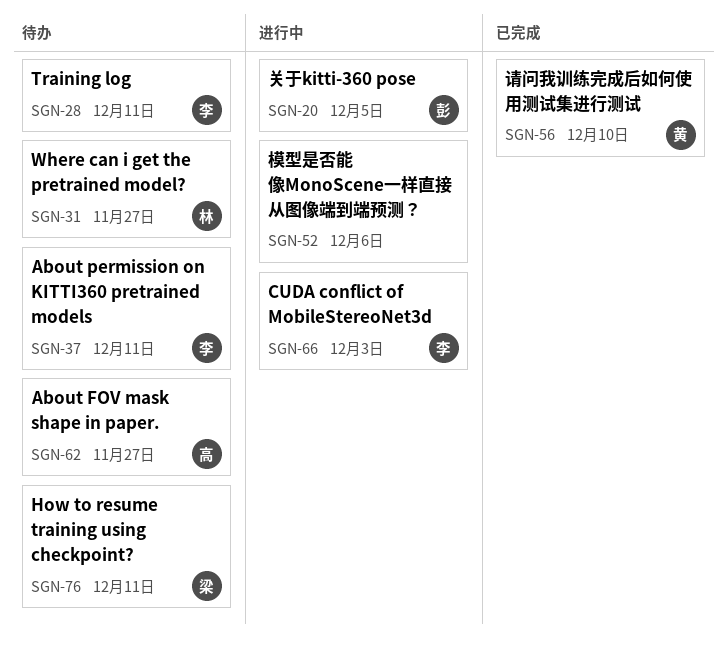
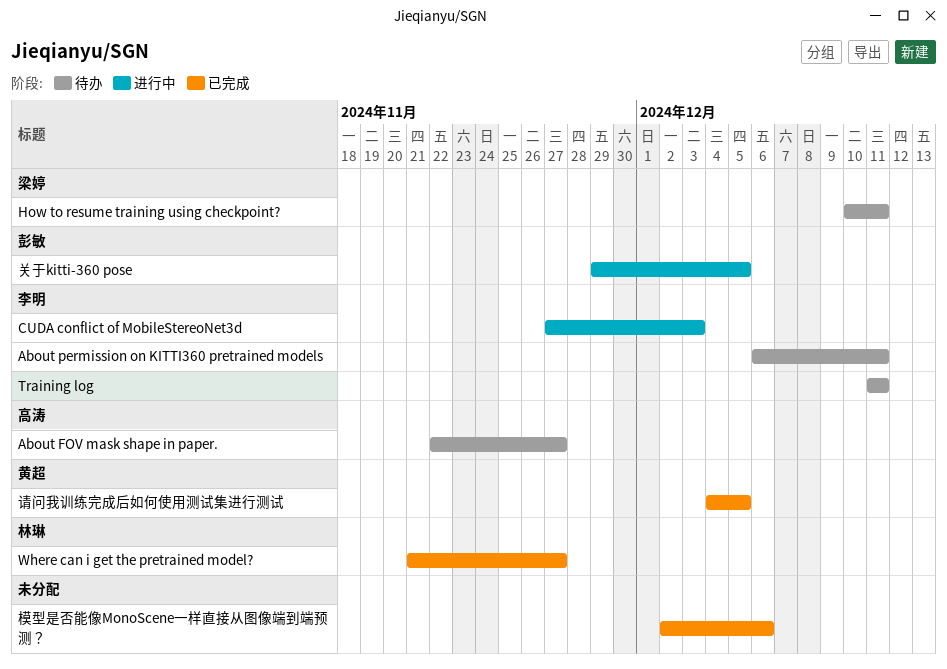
Where can i get the pretrained model?, status: 待办 -> 已完成
模型是否能像MonoScene一样直接从图像端到端预测？, status: 进行中 -> 已完成
请问我训练完成后如何使用测试集进行测试, due: Dec 10 -> Dec 5

